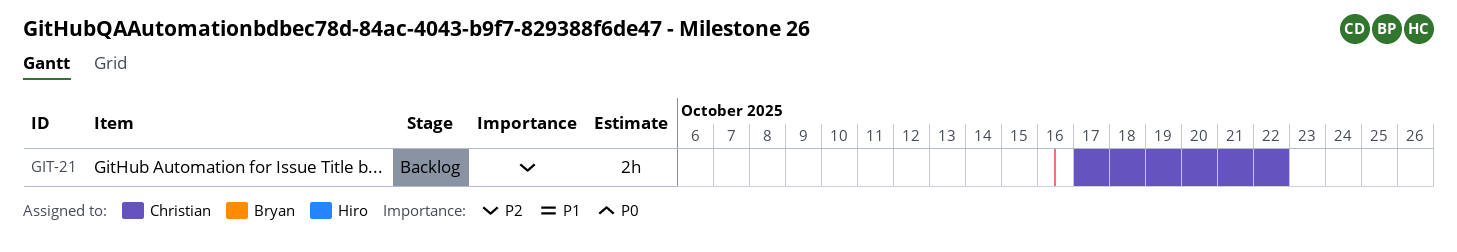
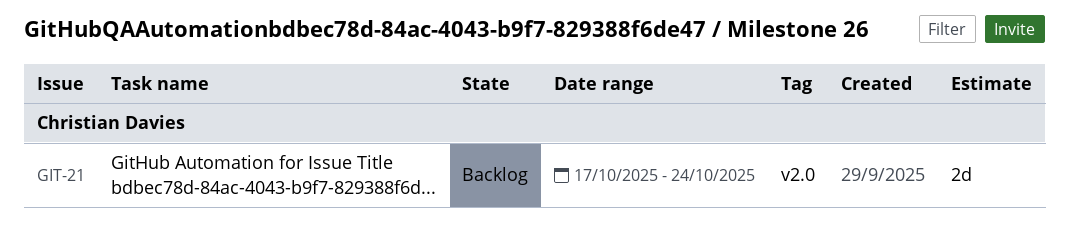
GIT-21, estimate: 2h -> 2d
GIT-21, due: Oct 22 -> Oct 24

